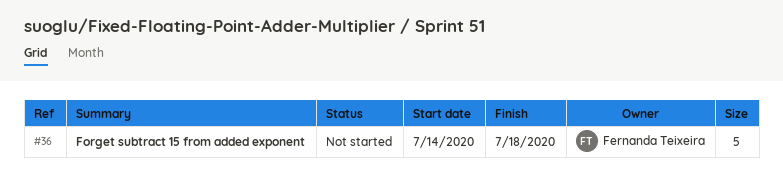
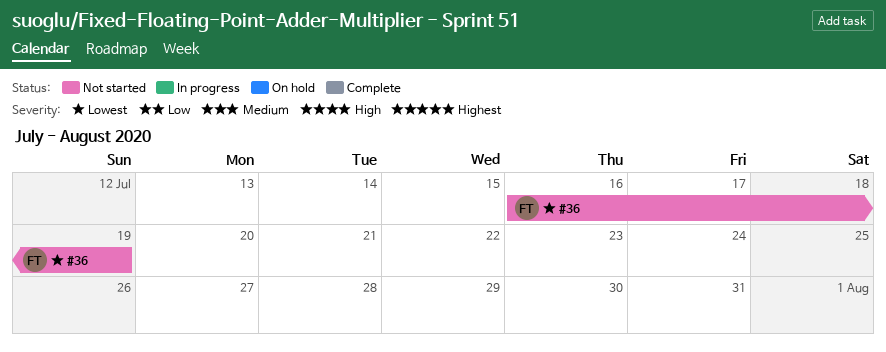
#36, start: Jul 14 -> Jul 16
#36, due: Jul 18 -> Jul 19

